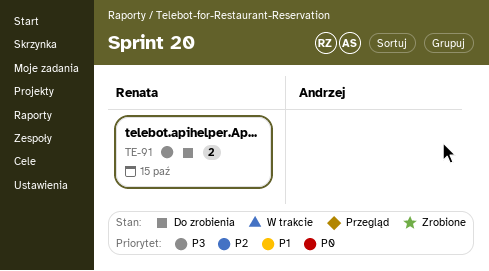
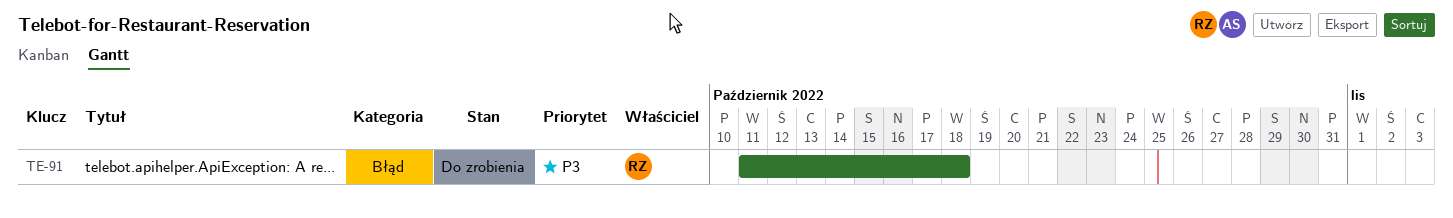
TE-91, due: Oct 15 -> Oct 18

